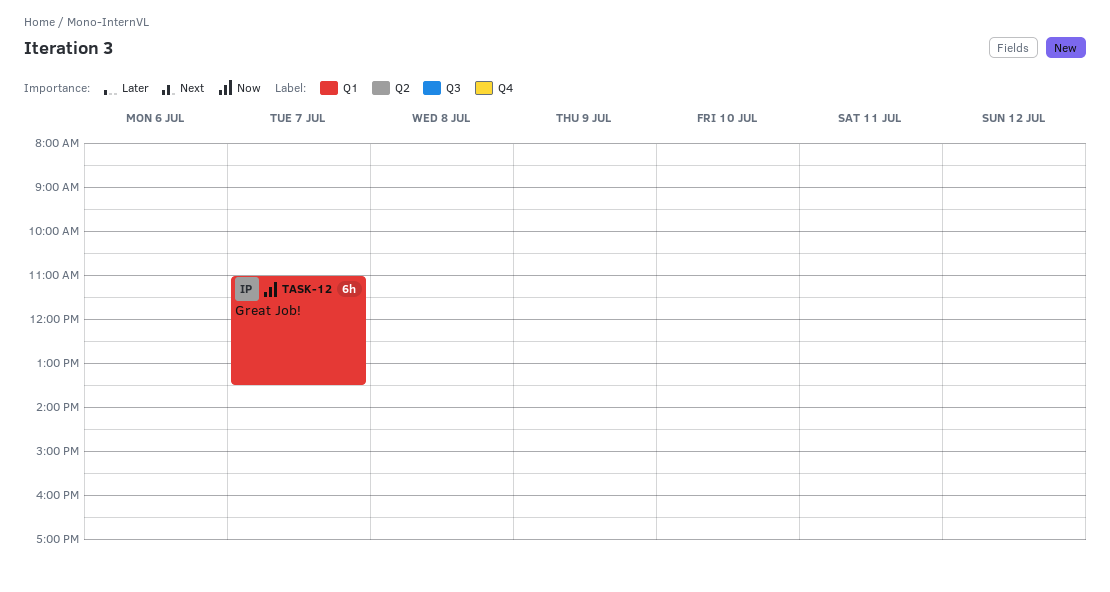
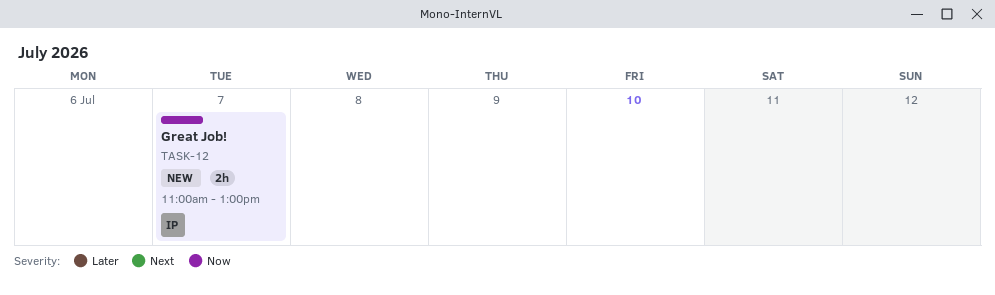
TASK-12, estimate: 6h -> 2h
TASK-12, ends: 13:30 -> 13:00

